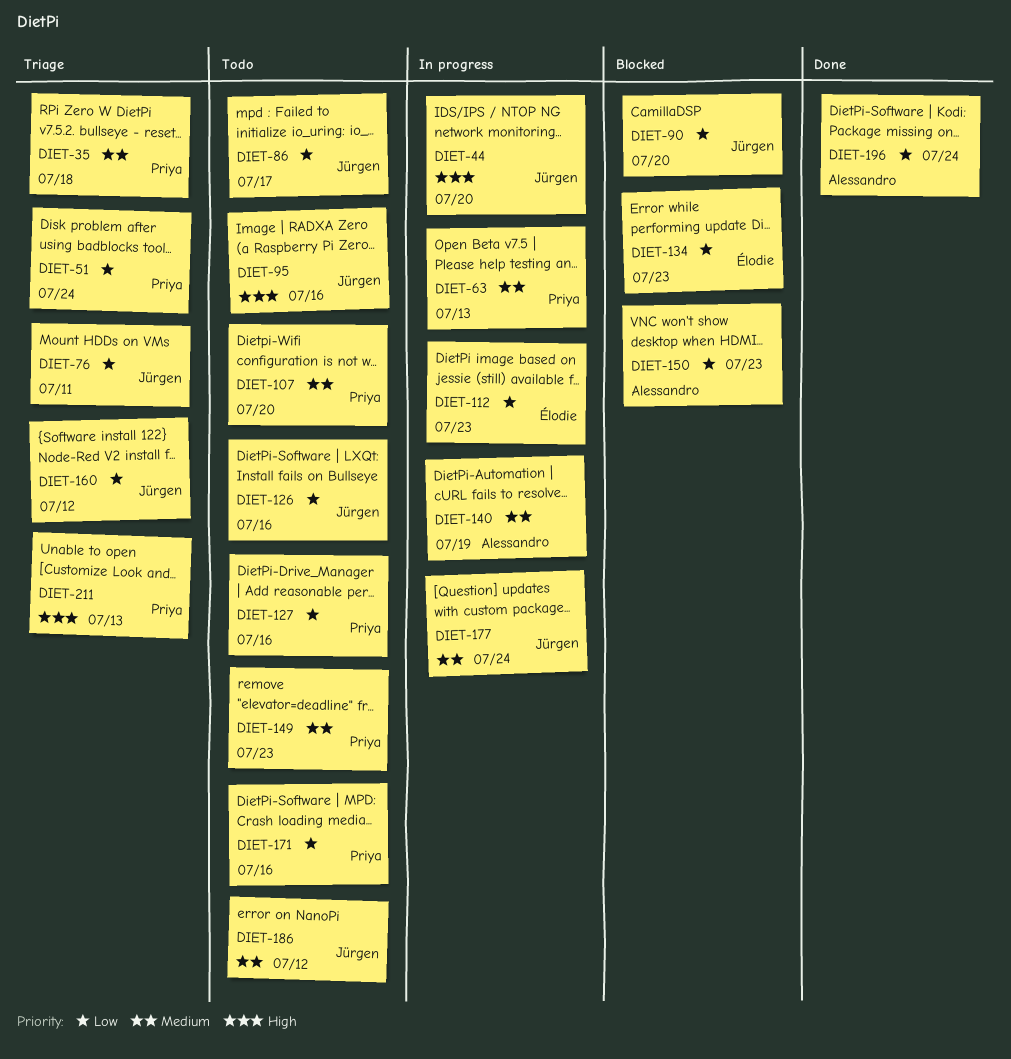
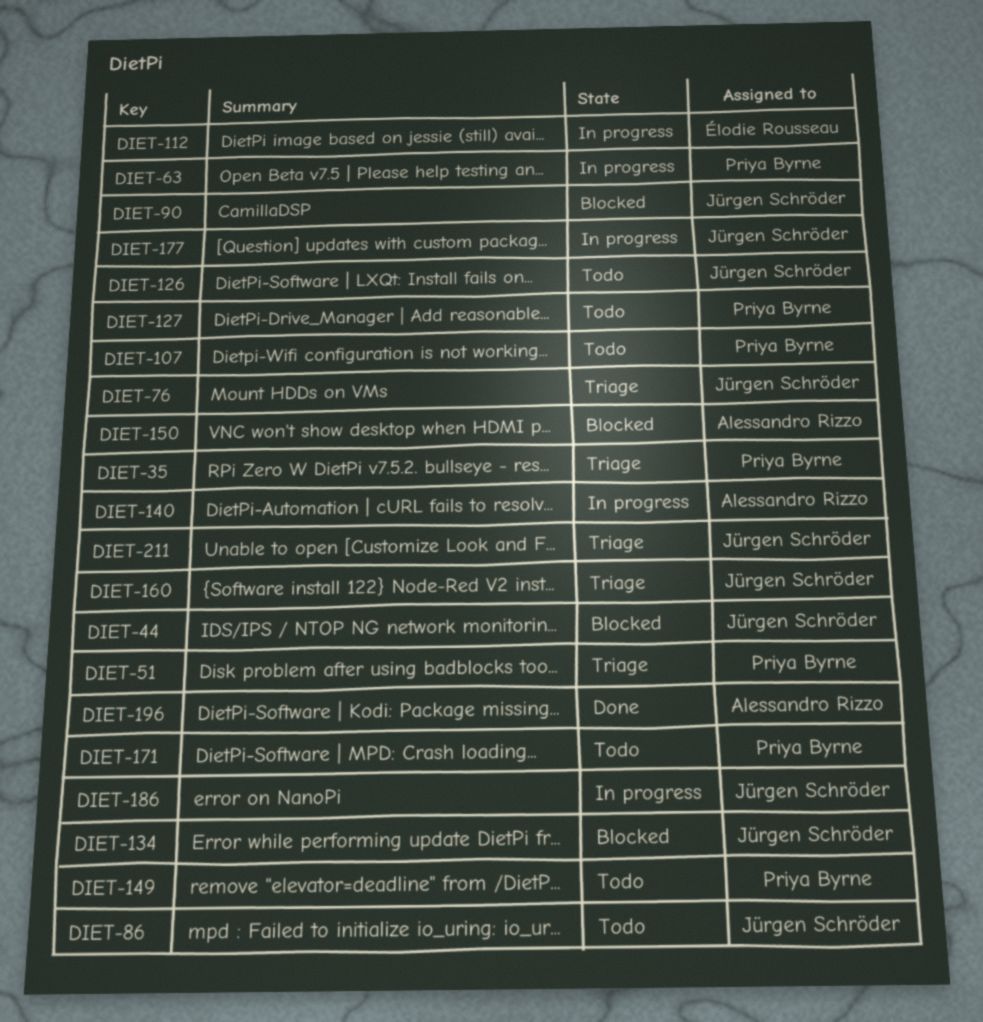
DIET-44, status: In progress -> Blocked
DIET-95: present -> none
DIET-134, owner: Élodie Rousseau -> Jürgen Schröder
DIET-186, status: Todo -> In progress
DIET-211, owner: Priya Byrne -> Jürgen Schröder

